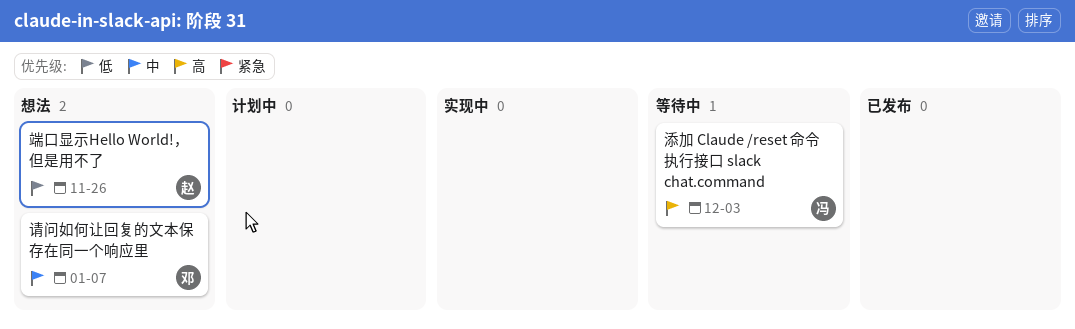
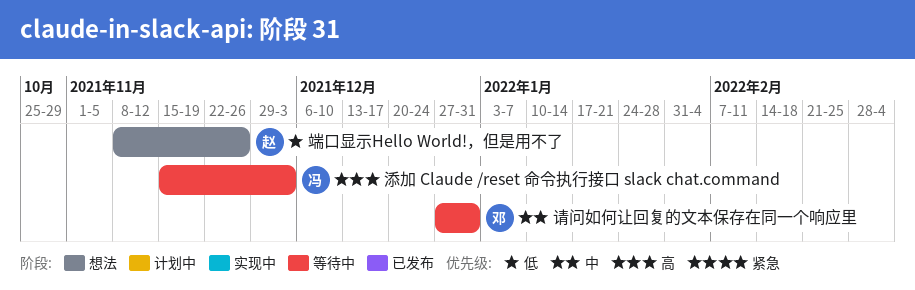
请问如何让回复的文本保存在同一个响应里, status: 想法 -> 等待中
请问如何让回复的文本保存在同一个响应里, due: Jan 7 -> Dec 31

